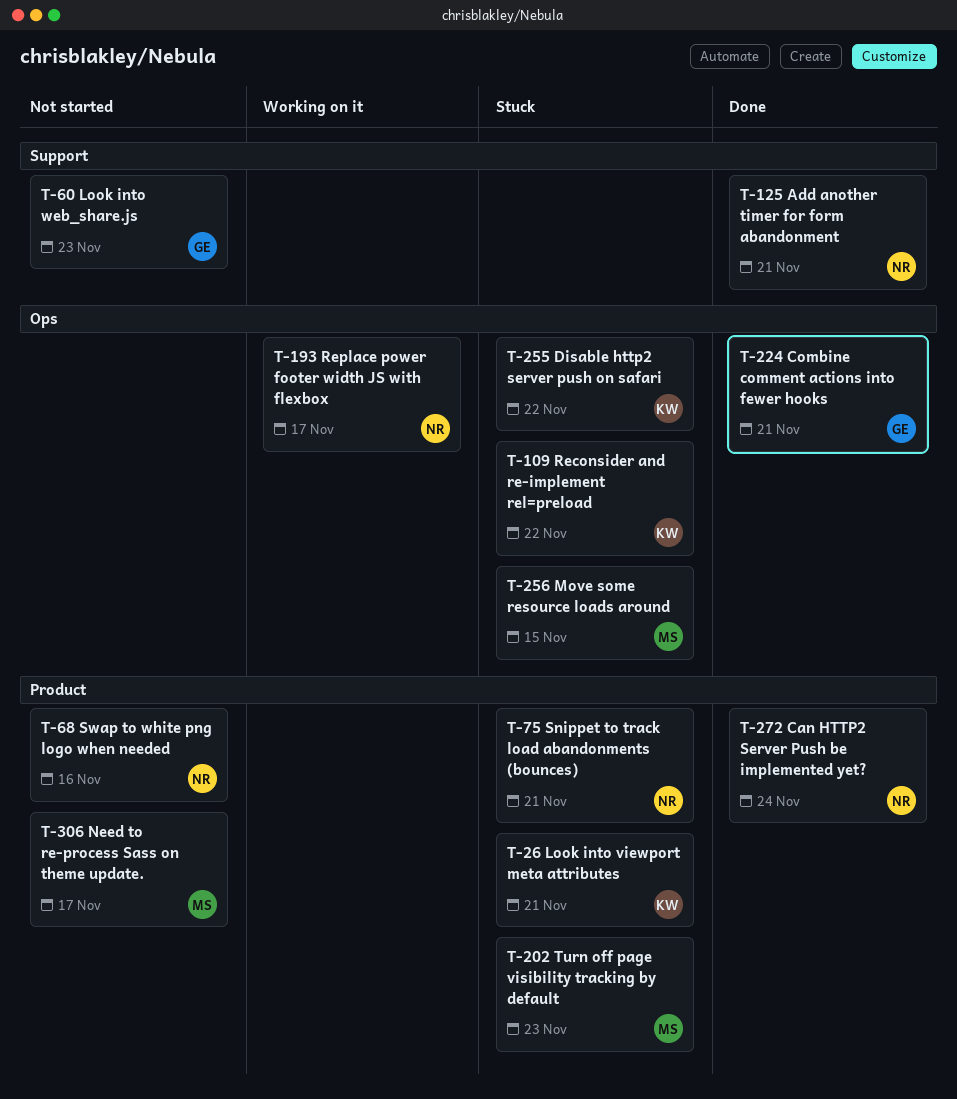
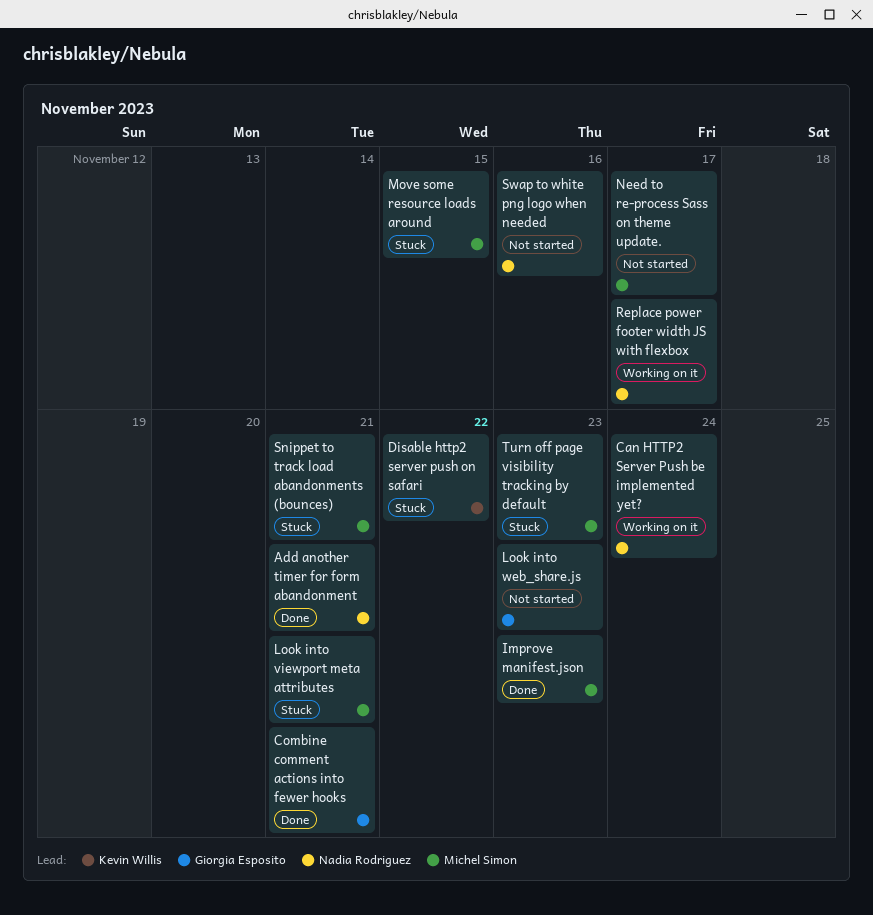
Can HTTP2 Server Push be implemented yet?, status: Done -> Working on it
Improve manifest.json: none -> present
Look into viewport meta attributes, owner: Kevin Willis -> Michel Simon
Reconsider and re-implement rel=preload: present -> none
Snippet to track load abandonments (bounces), owner: Nadia Rodriguez -> Michel Simon

